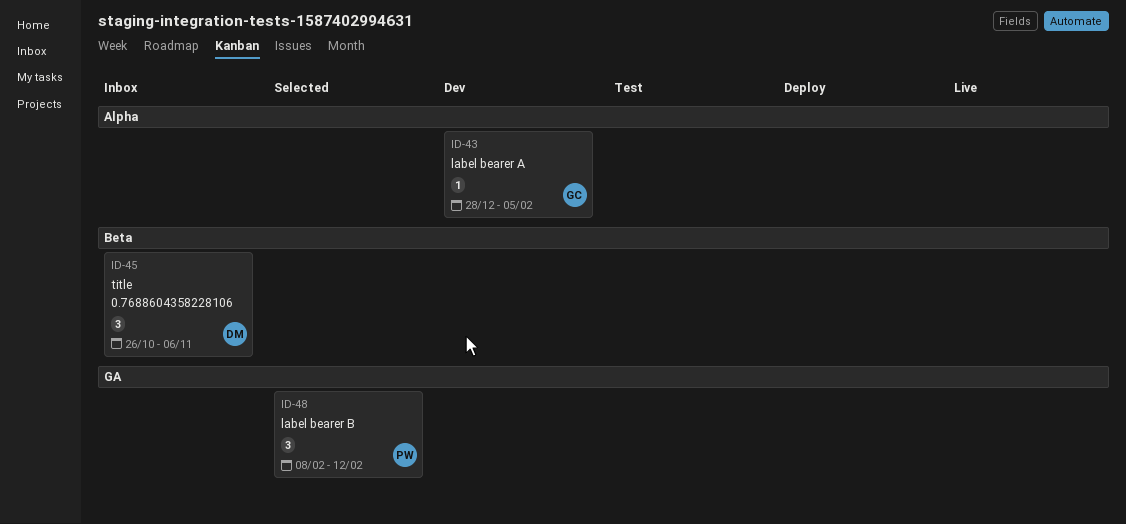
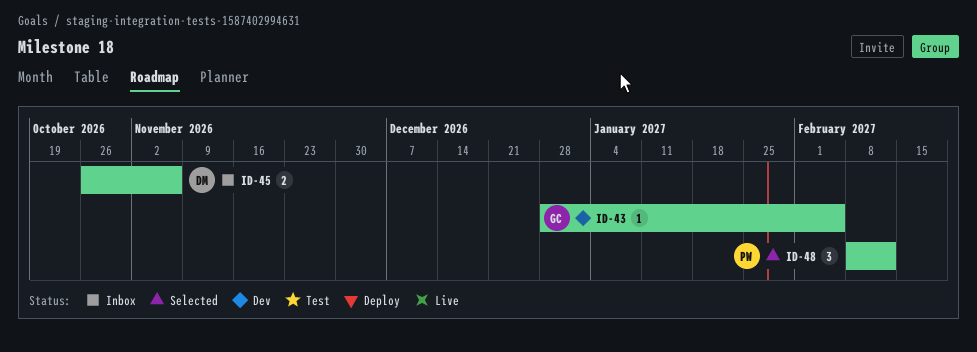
ID-45, estimate: 3 -> 2

